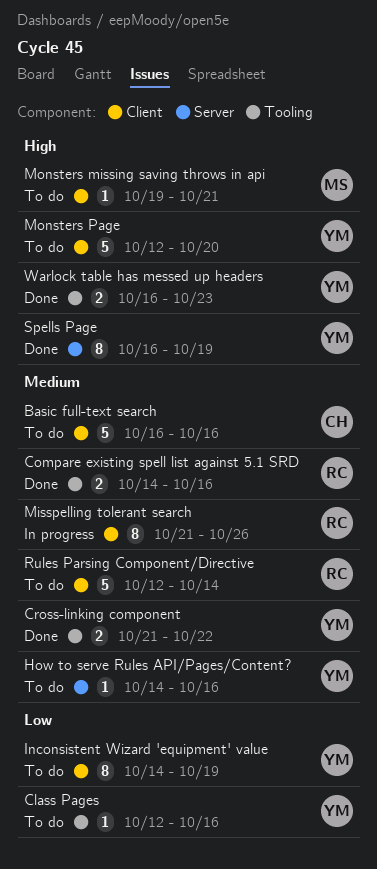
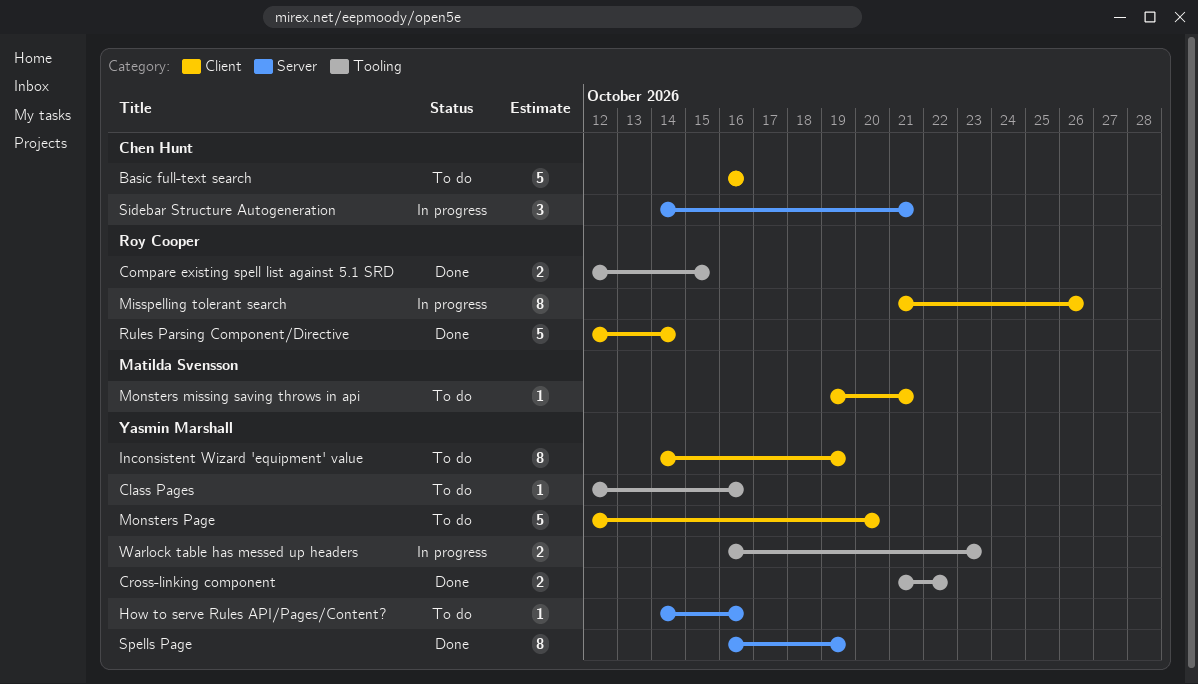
Compare existing spell list against 5.1 SRD, start: Oct 14 -> Oct 12
Compare existing spell list against 5.1 SRD, due: Oct 16 -> Oct 15
Rules Parsing Component/Directive, status: To do -> Done
Sidebar Structure Autogeneration: none -> present
Warlock table has messed up headers, status: Done -> In progress

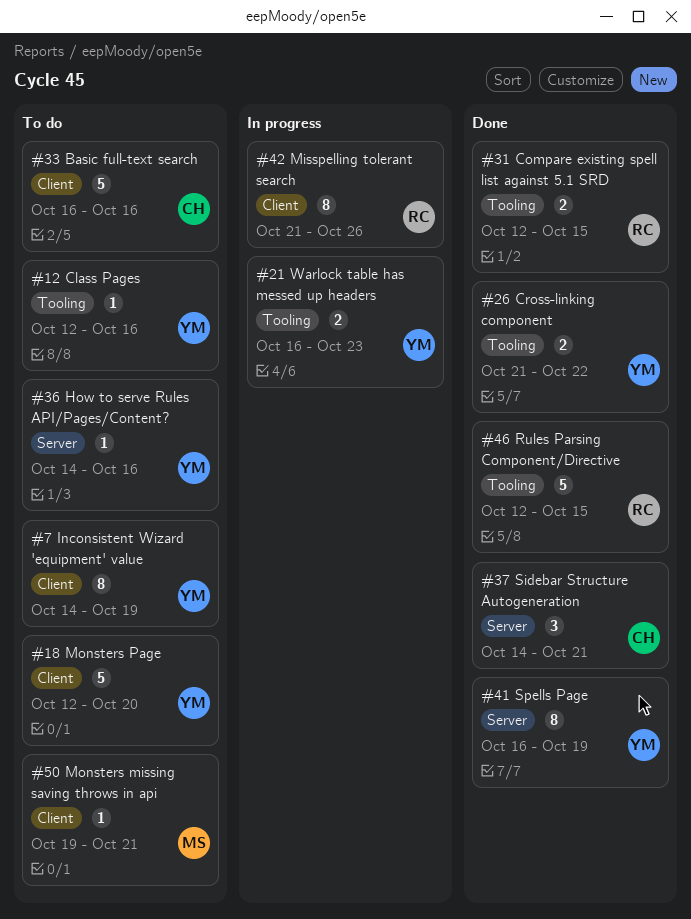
Rules Parsing Component/Directive, label: Client -> Tooling
Rules Parsing Component/Directive, due: Oct 14 -> Oct 15
Sidebar Structure Autogeneration, status: In progress -> Done

